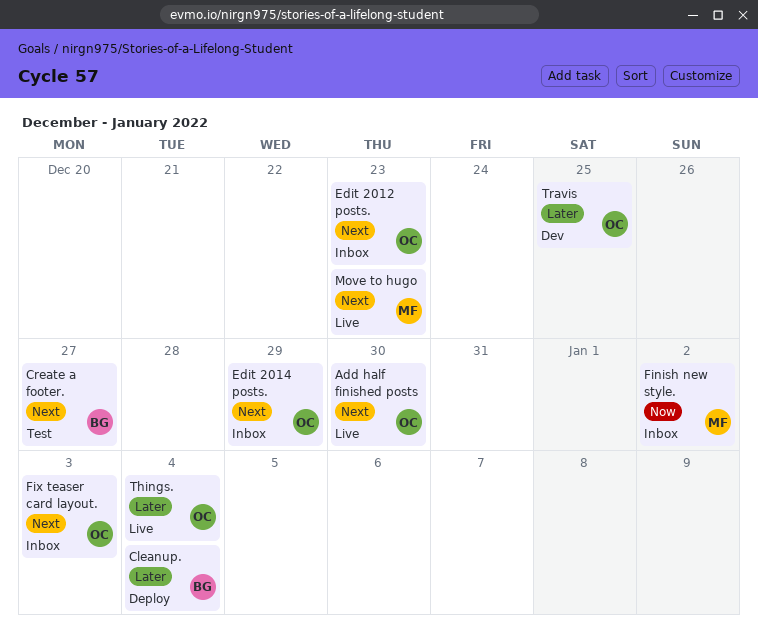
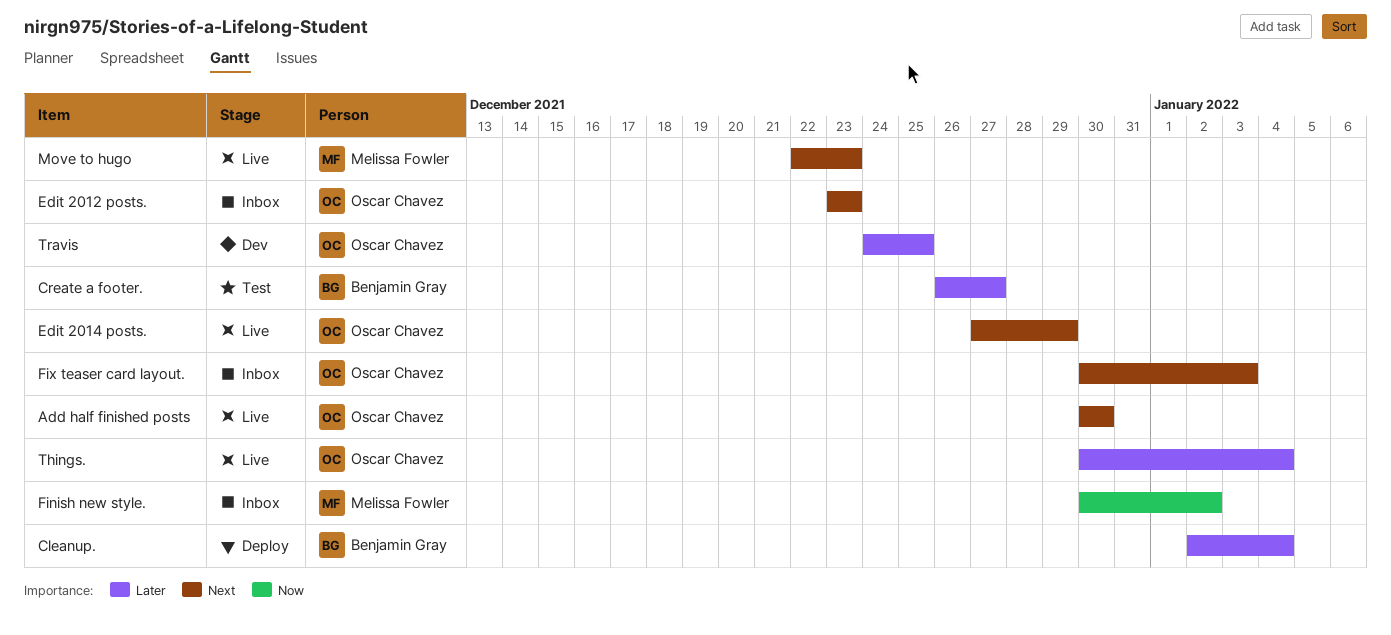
Create a footer., priority: Next -> Later
Edit 2014 posts., status: Inbox -> Live

